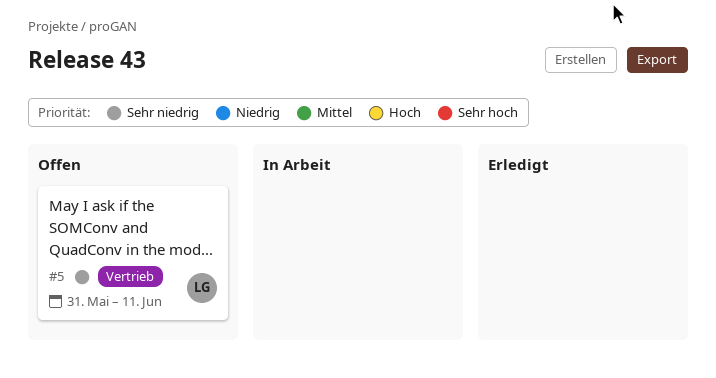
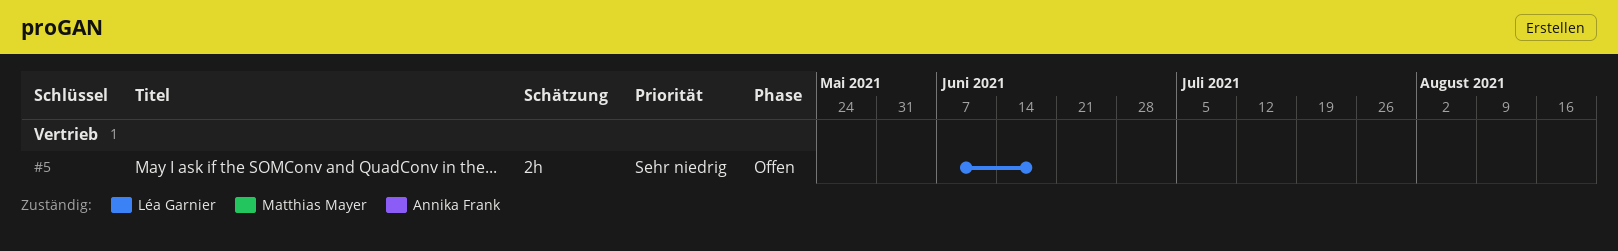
#5, start: May 31 -> Jun 7
#5, due: Jun 11 -> Jun 18

